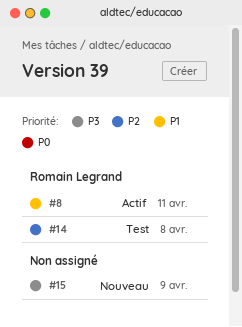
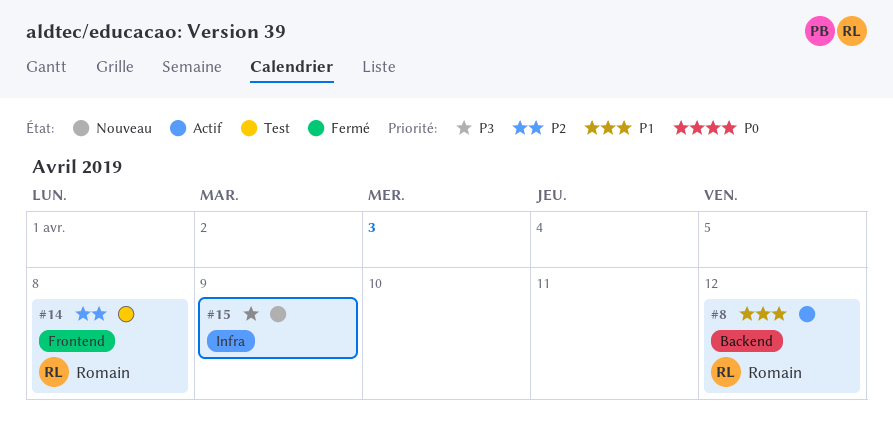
#8, due: Apr 11 -> Apr 12

